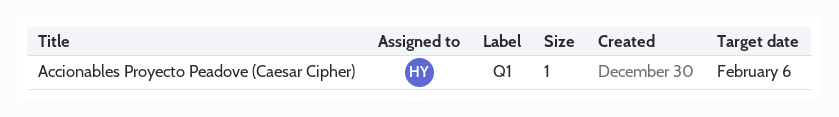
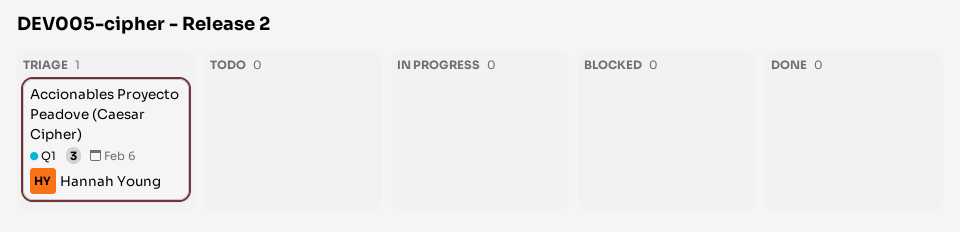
Accionables Proyecto Peadove (Caesar Cipher), estimate: 1 -> 3

